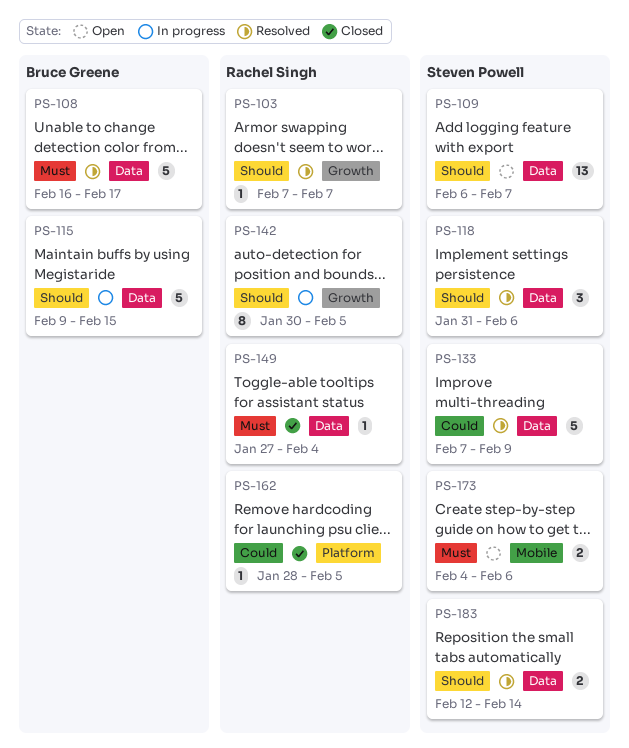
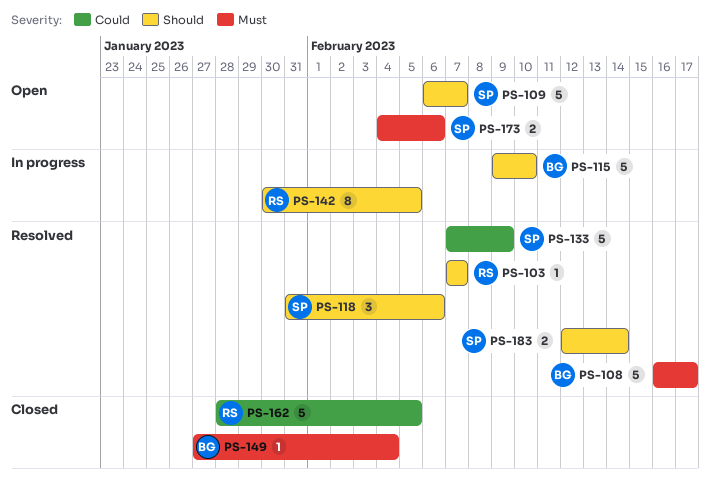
PS-109, estimate: 13 -> 5
PS-115, due: Feb 15 -> Feb 10
PS-149, owner: Rachel Singh -> Bruce Greene
PS-162, estimate: 1 -> 5

